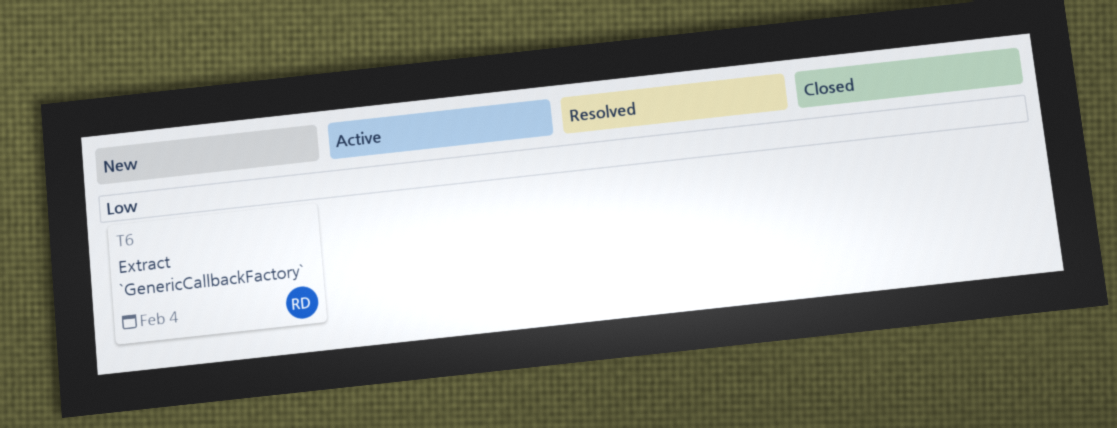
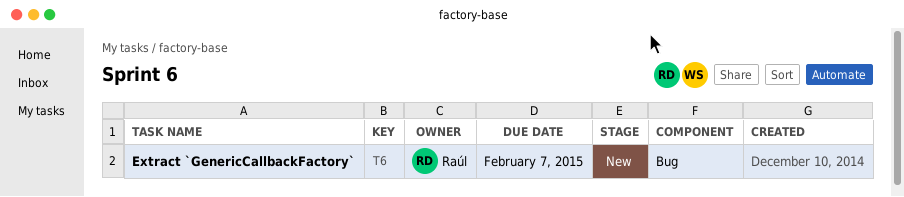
T6, due: Feb 4 -> Feb 7

